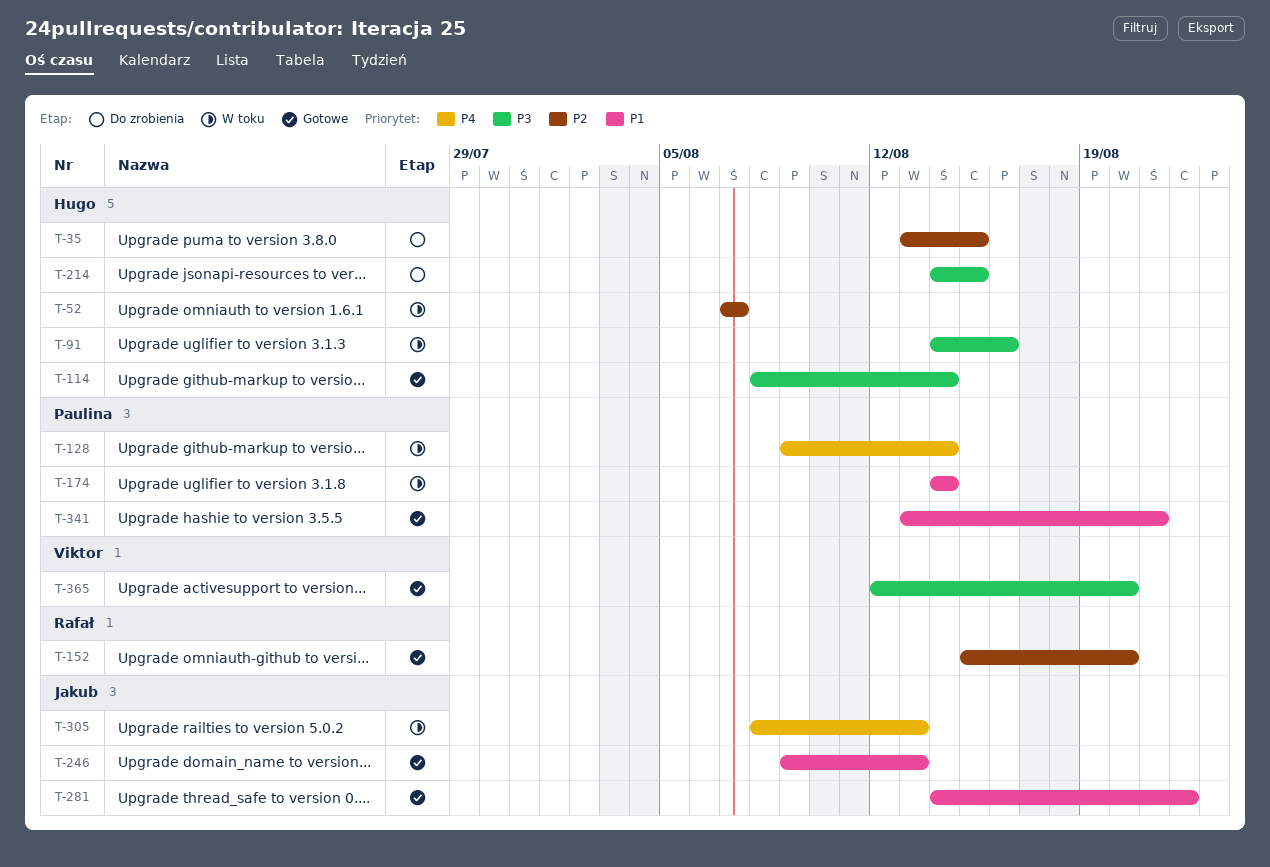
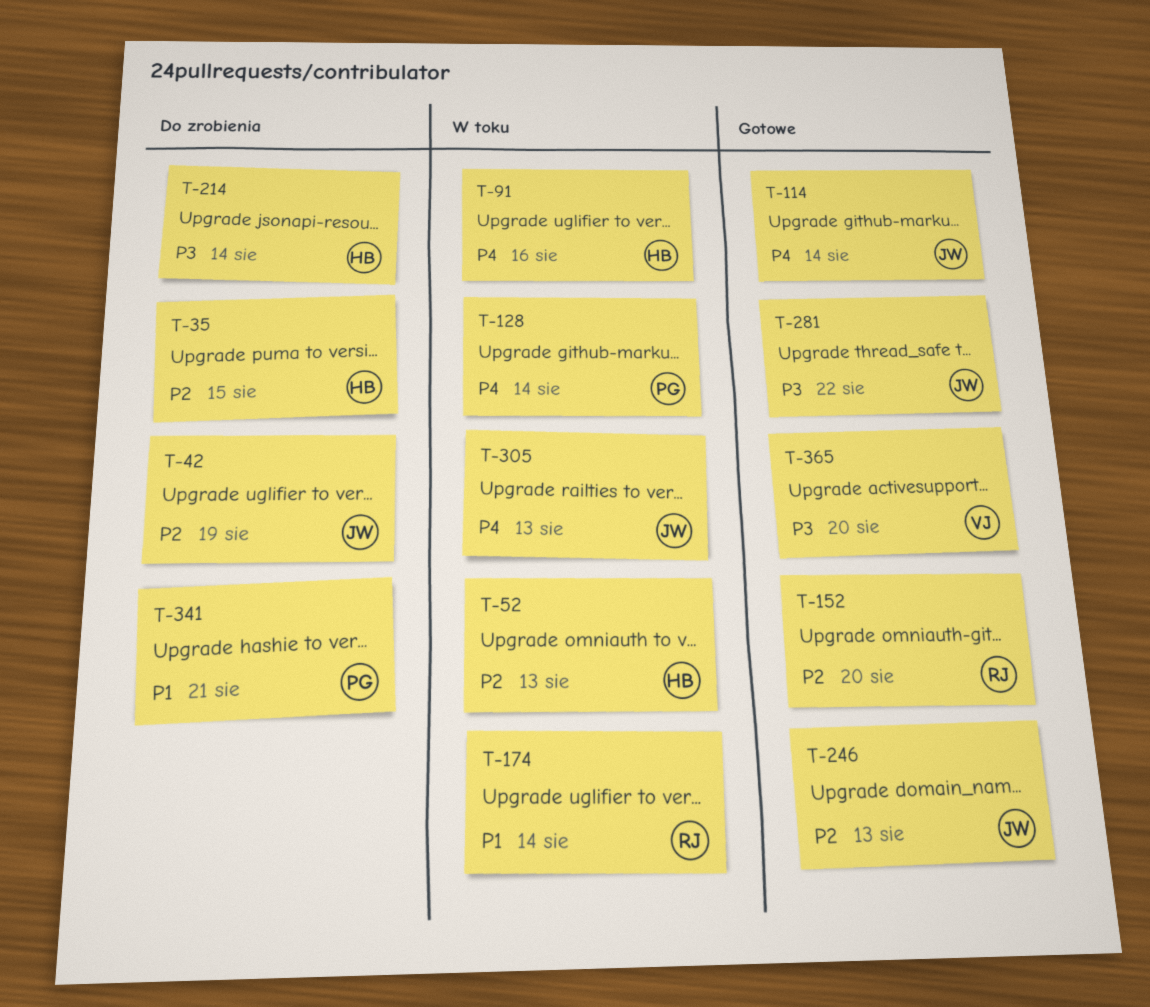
T-42: none -> present
T-52, due: Aug 7 -> Aug 13
T-91, priority: P3 -> P4
T-114, owner: Hugo -> Jakub
T-114, priority: P3 -> P4
T-174, owner: Paulina -> Rafał
T-214, due: Aug 15 -> Aug 14
T-246, priority: P1 -> P2
T-281, priority: P1 -> P3
T-341, status: Gotowe -> Do zrobienia

